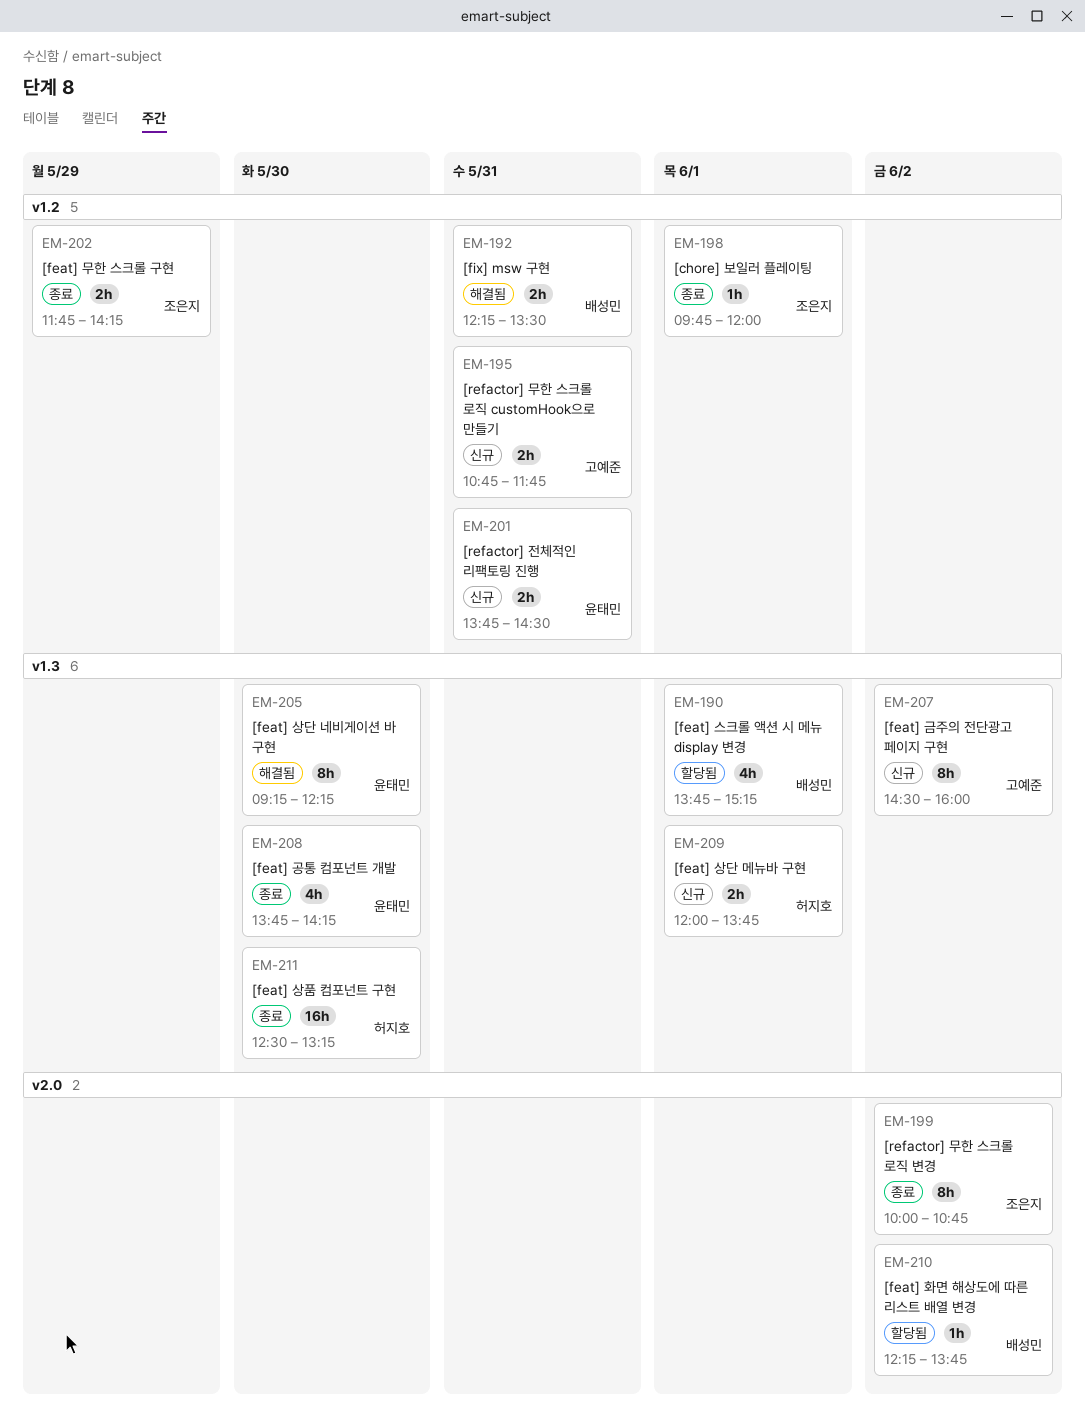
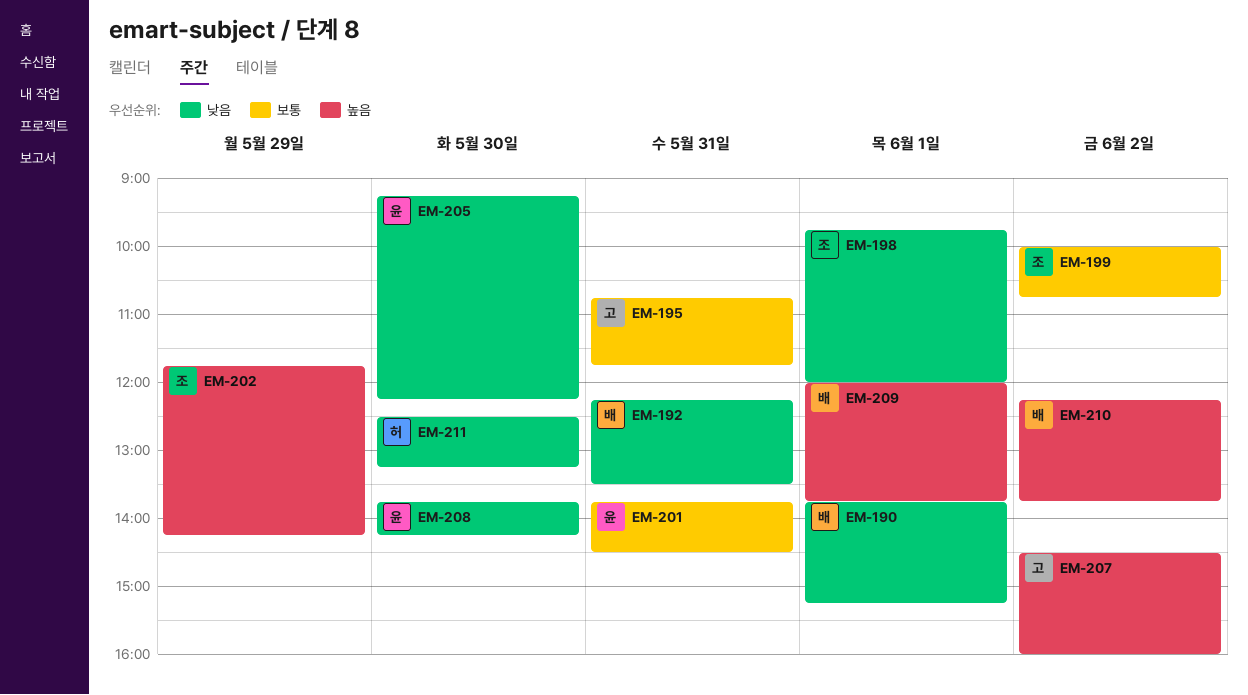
EM-209, owner: 허지호 -> 배성민

